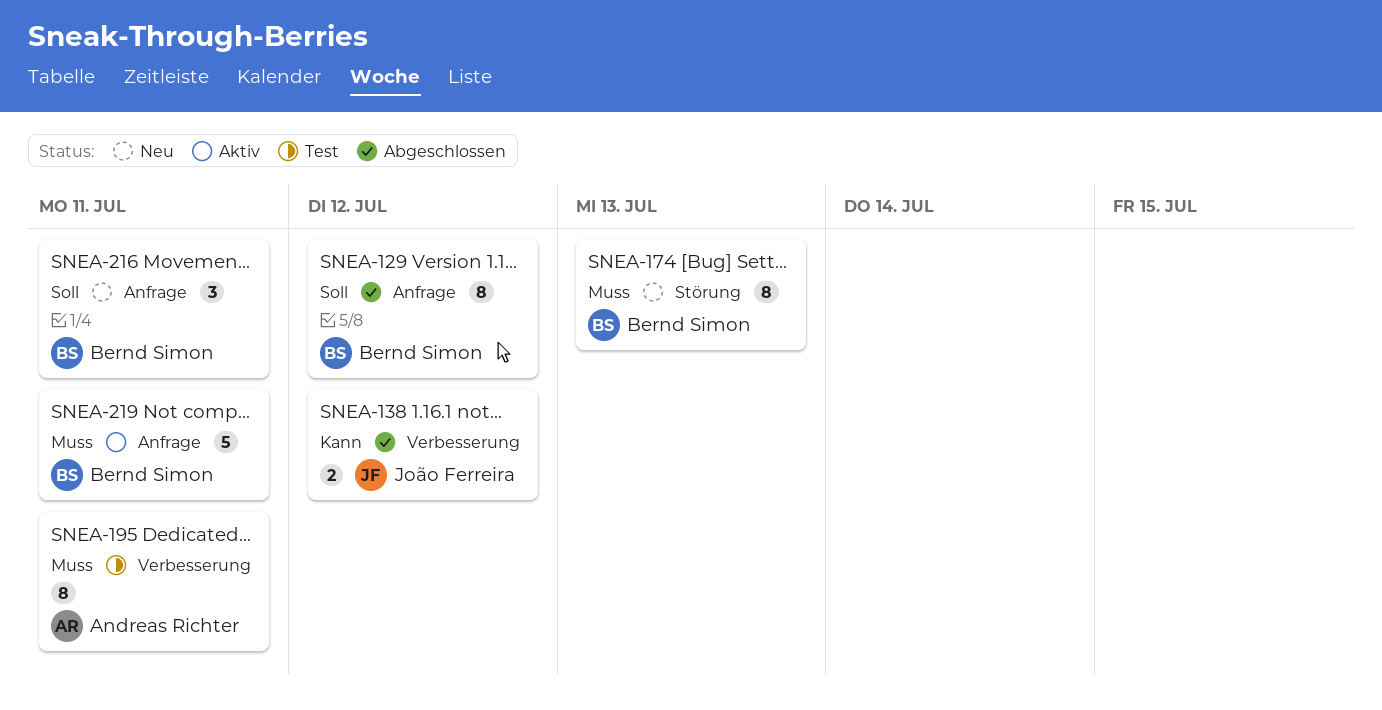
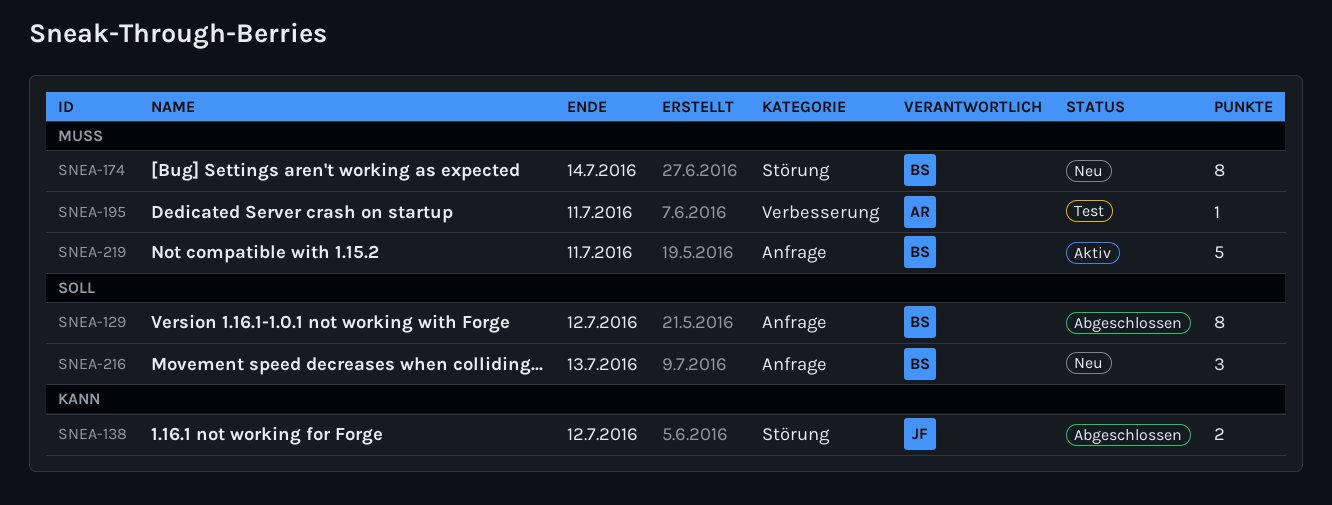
SNEA-138, label: Verbesserung -> Störung
SNEA-174, due: Jul 13 -> Jul 14
SNEA-195, estimate: 8 -> 1
SNEA-216, due: Jul 11 -> Jul 13

